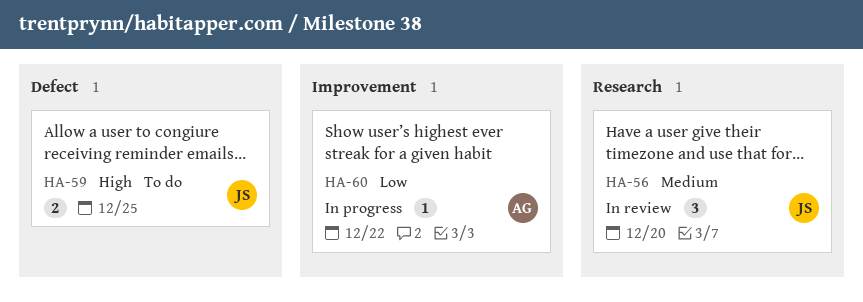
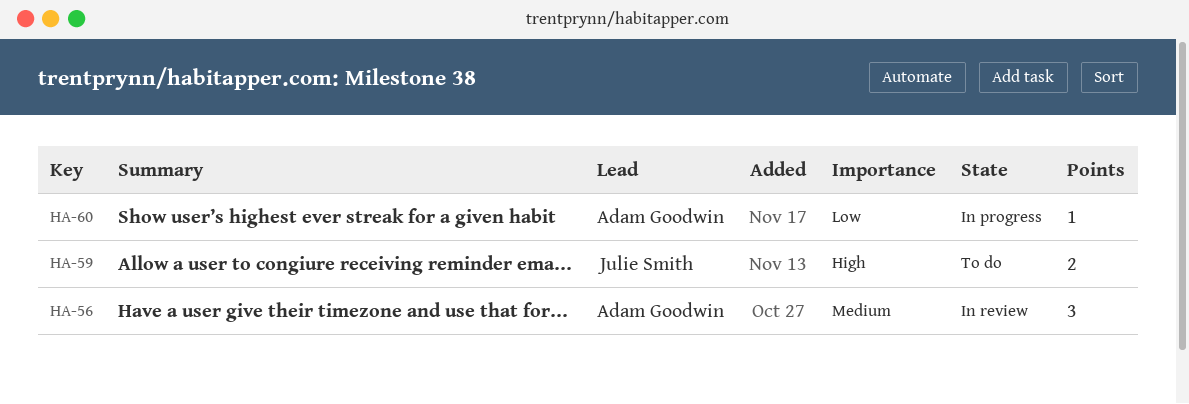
HA-56, owner: Julie Smith -> Adam Goodwin

